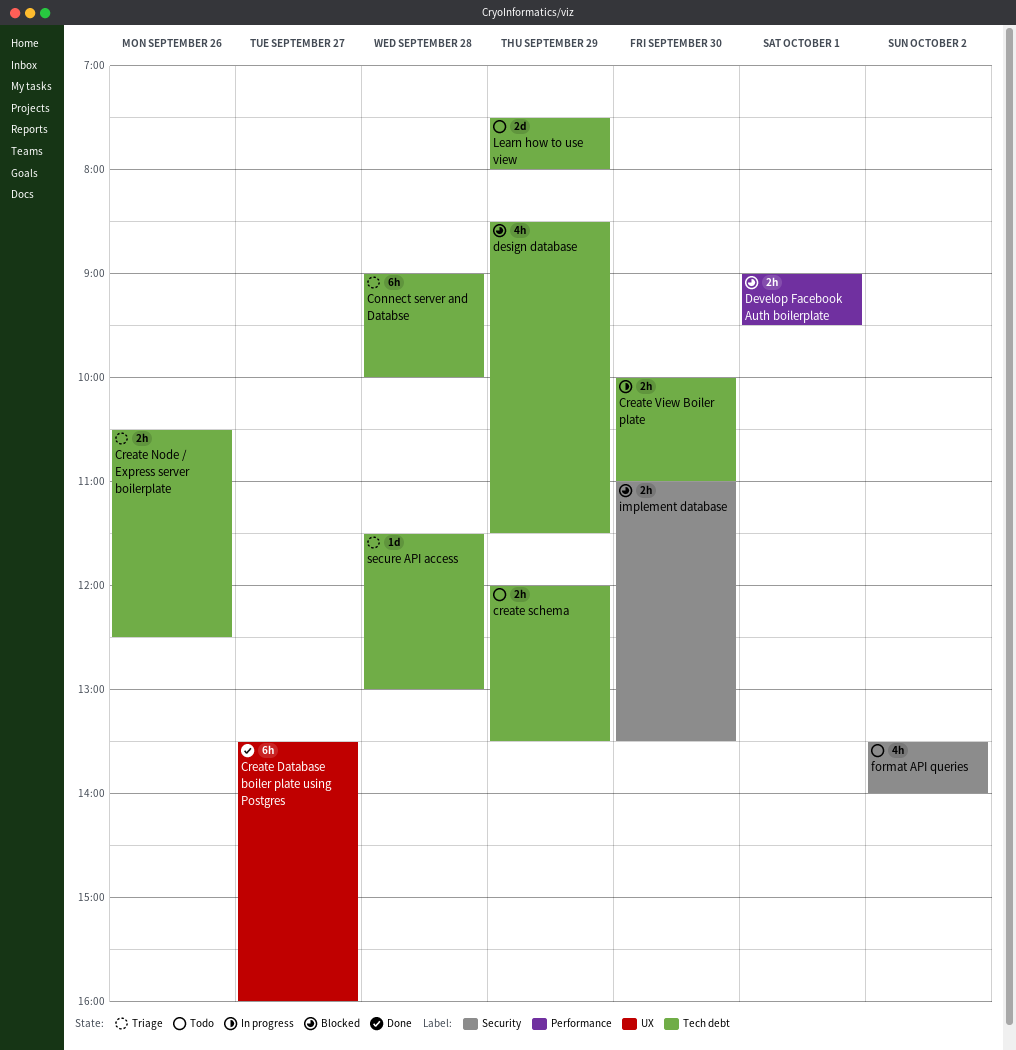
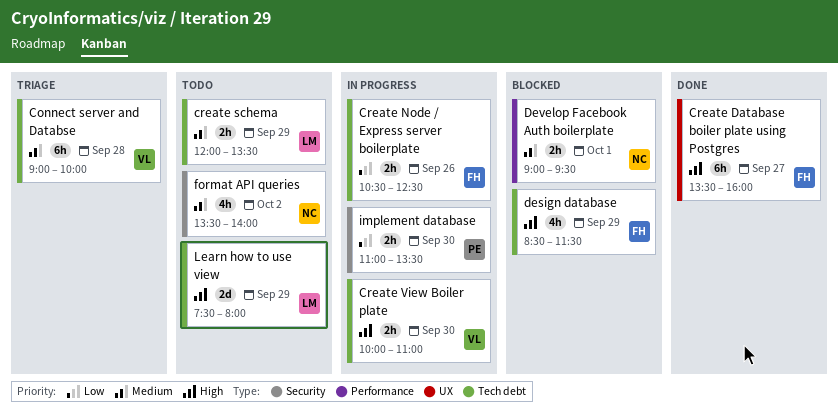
Create Node / Express server boilerplate, status: Triage -> In progress
implement database, status: Blocked -> In progress
secure API access: present -> none

